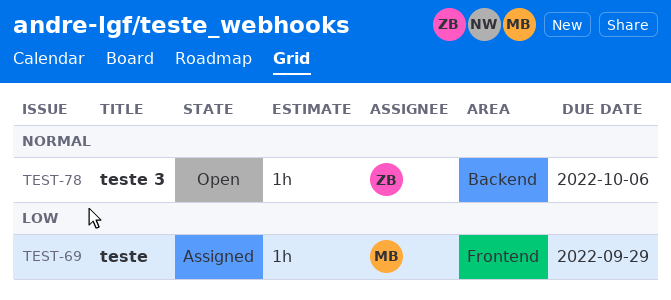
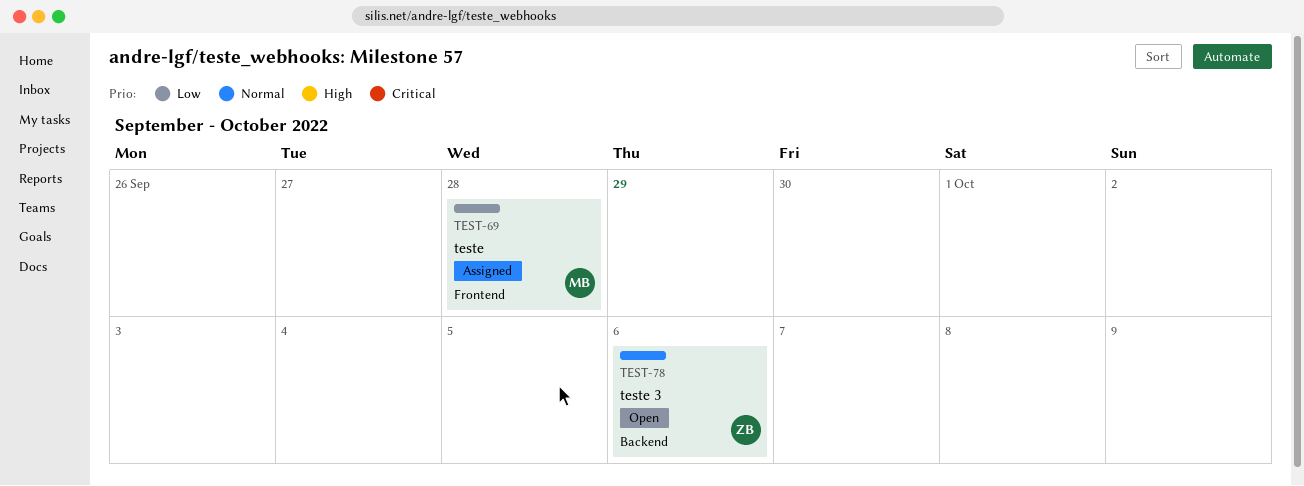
TEST-69, due: Sep 29 -> Sep 28

